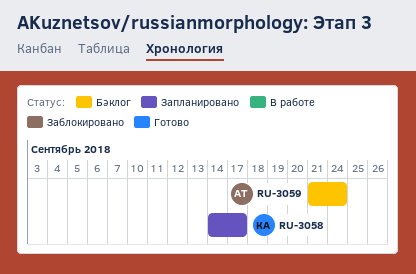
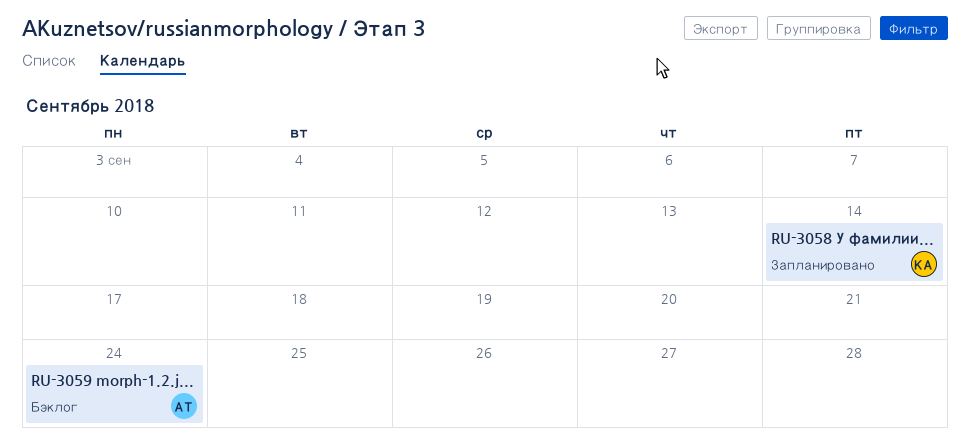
RU-3058, due: Sep 17 -> Sep 14

